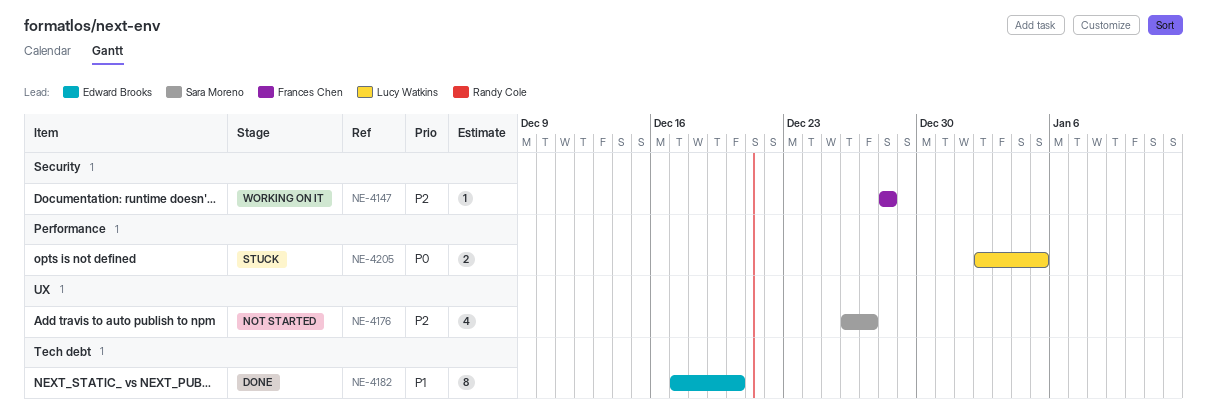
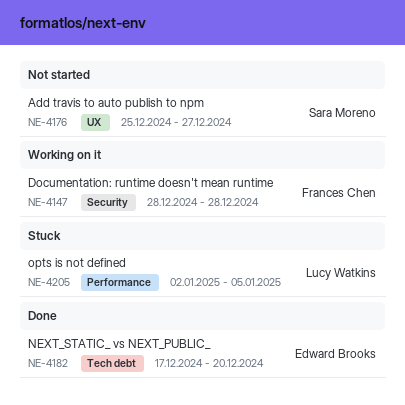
NE-4176, start: Dec 26 -> Dec 25

